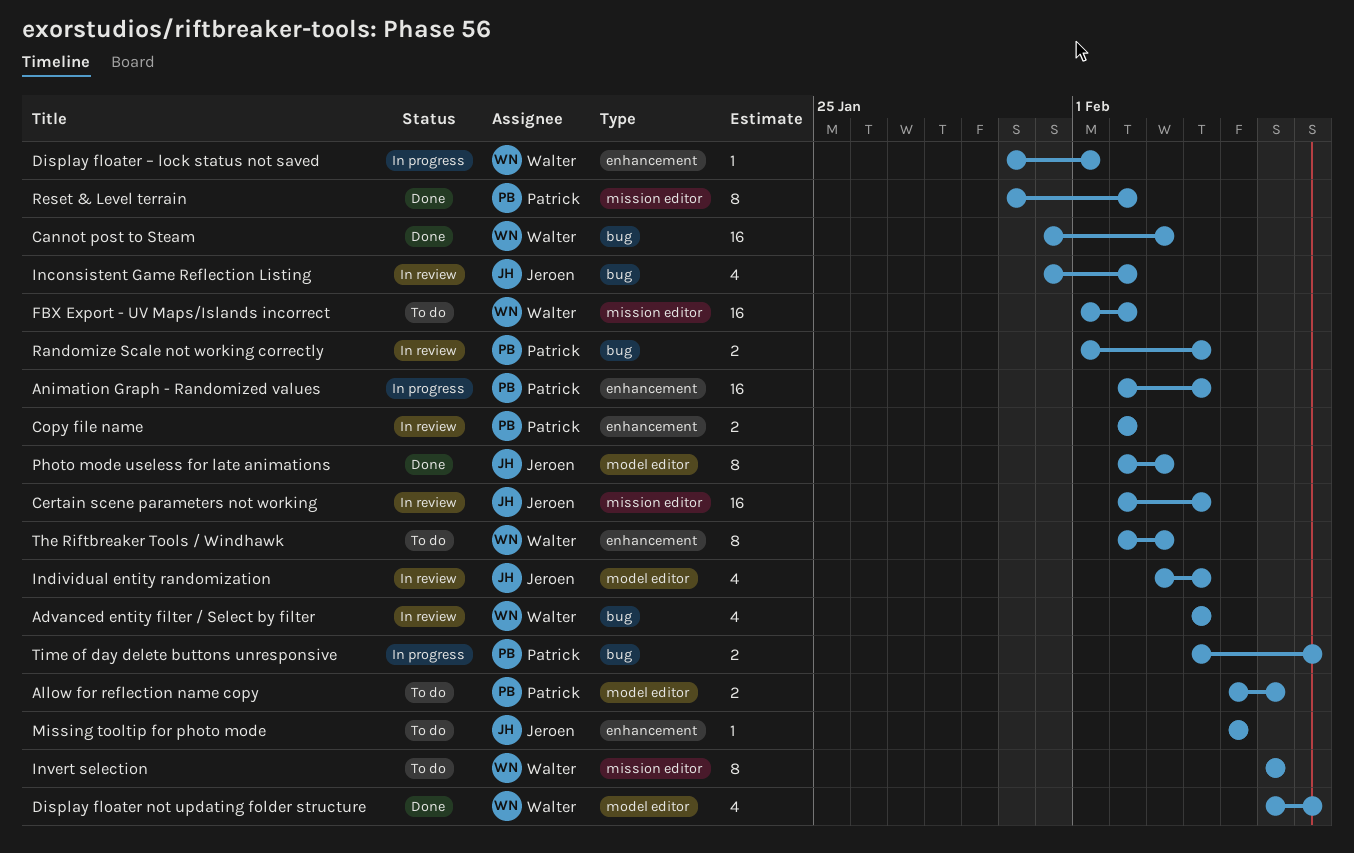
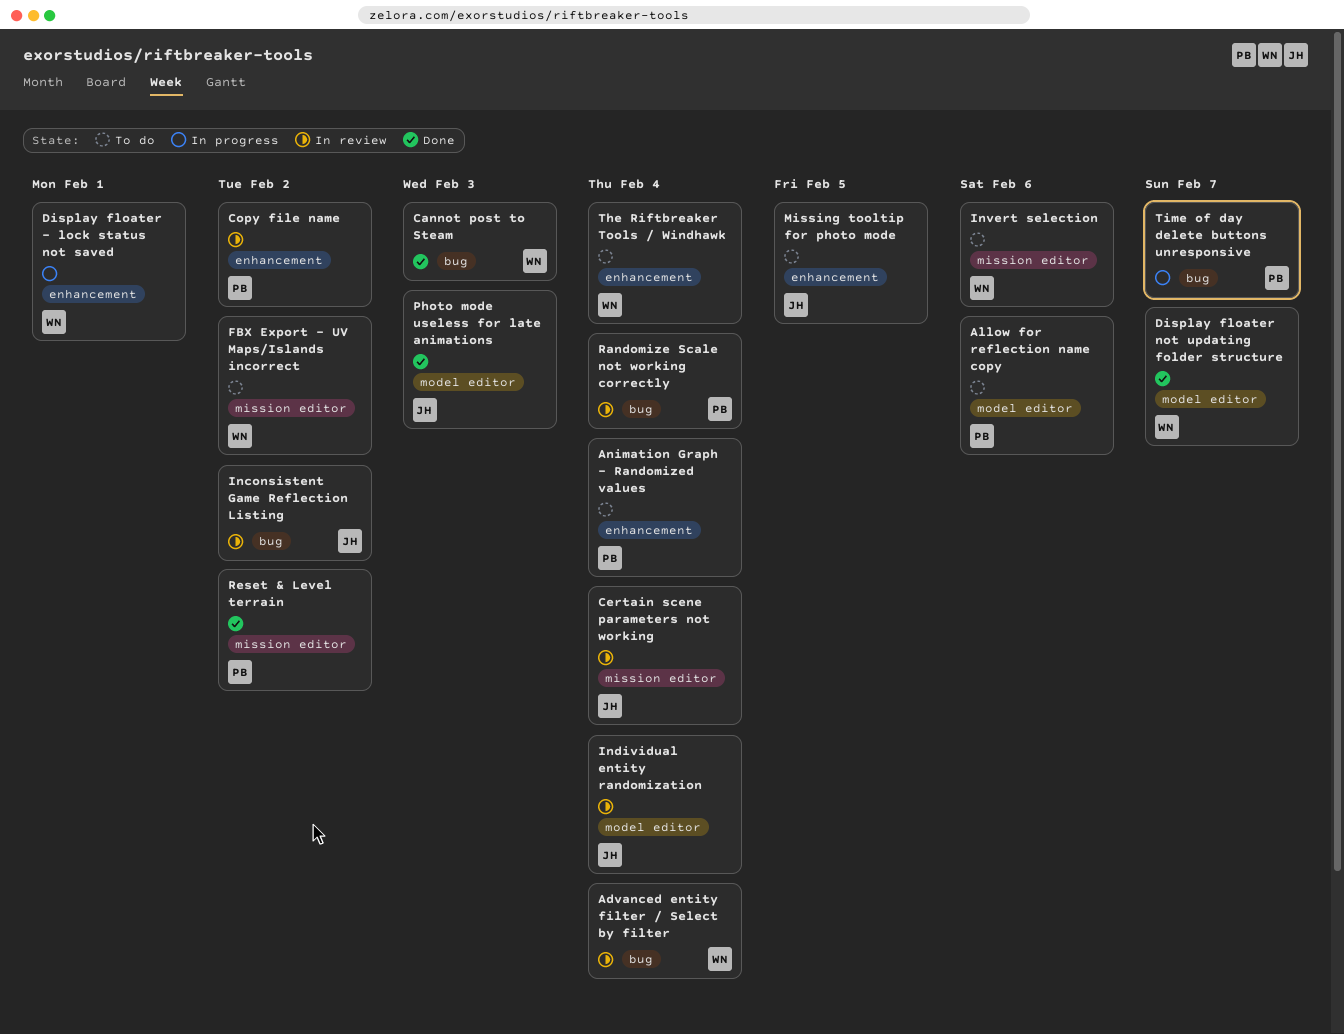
Animation Graph - Randomized values, status: In progress -> To do
The Riftbreaker Tools / Windhawk, due: Feb 3 -> Feb 4

